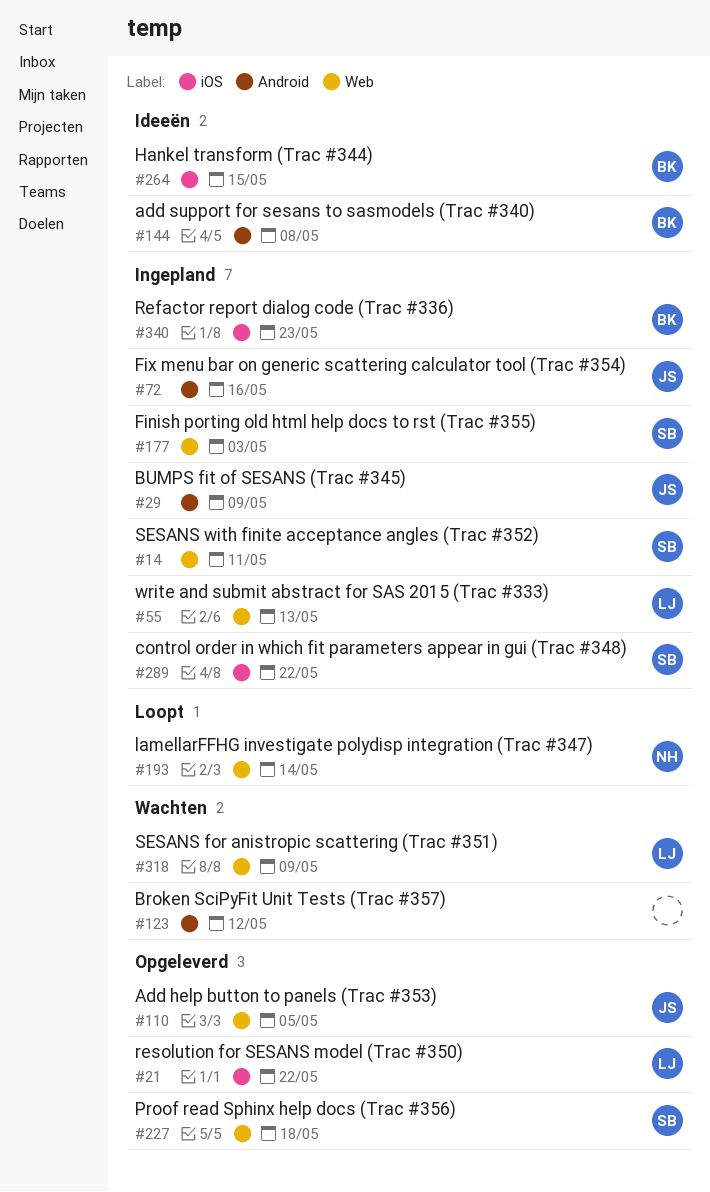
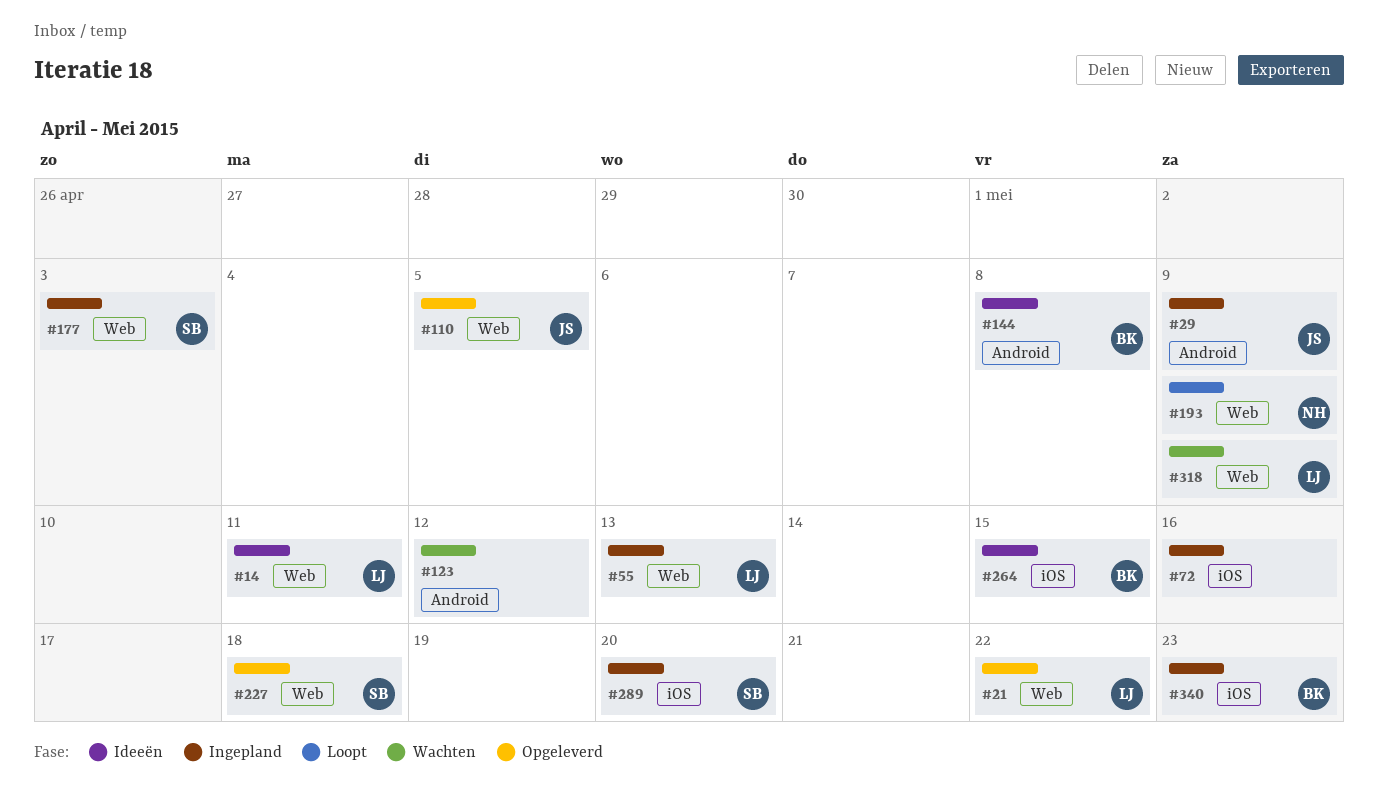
#14, status: Ingepland -> Ideeën
#14, owner: SB -> LJ
#21, label: iOS -> Web
#72, owner: JS -> none
#72, label: Android -> iOS
#193, due: May 14 -> May 9
#289, due: May 22 -> May 20

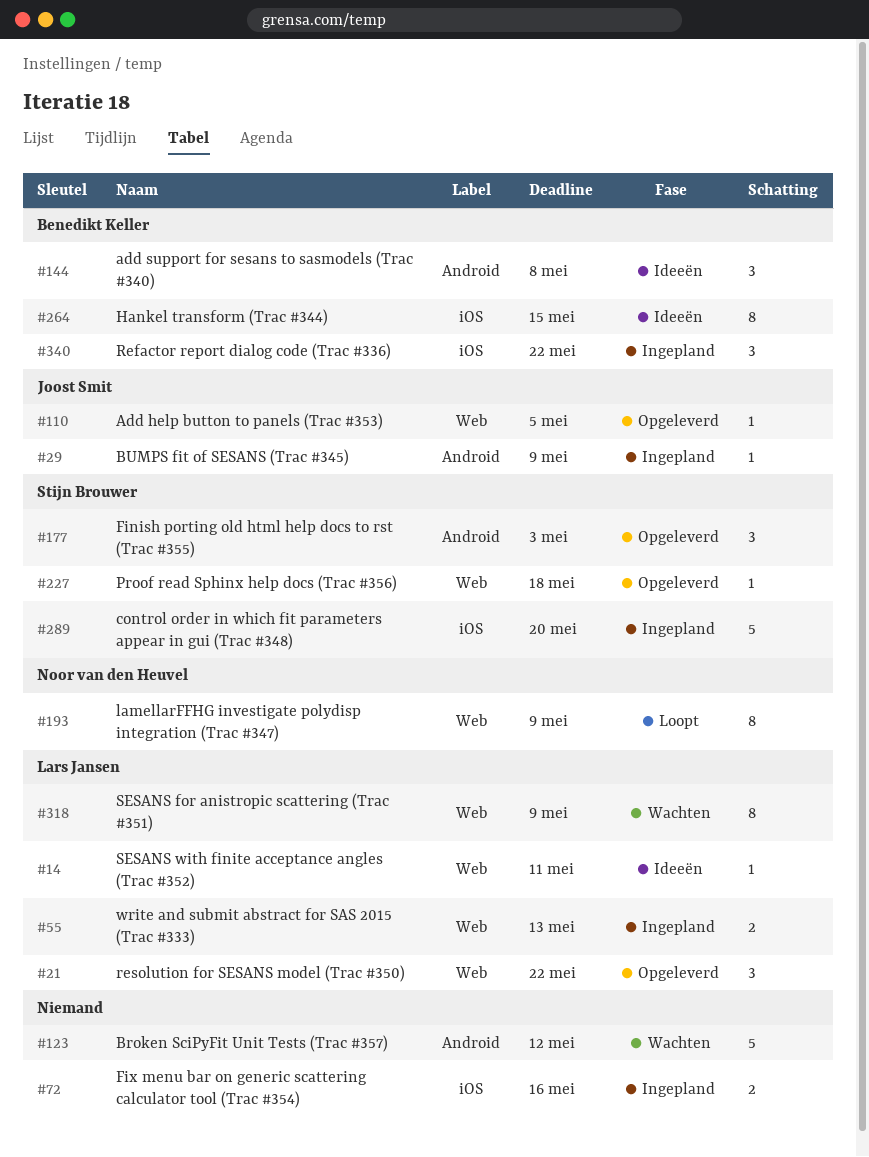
#177, status: Ingepland -> Opgeleverd
#177, label: Web -> Android
#340, due: May 23 -> May 22

